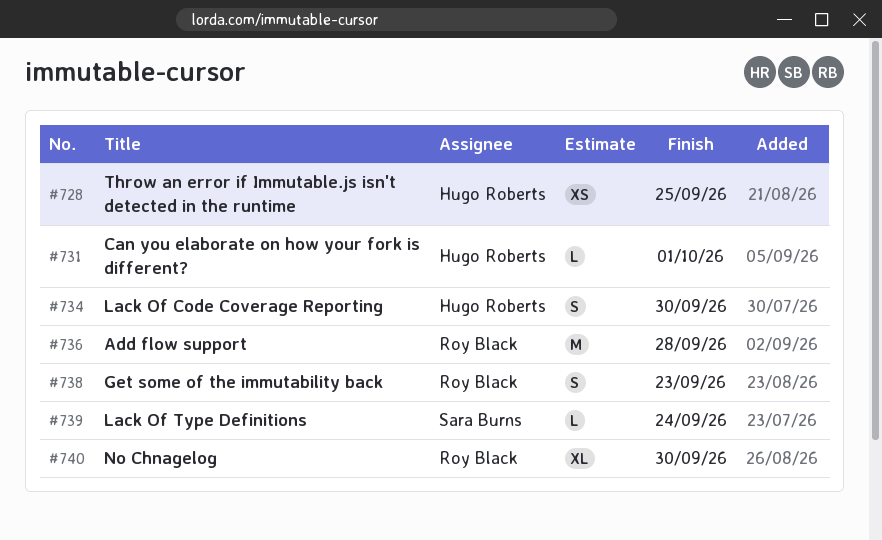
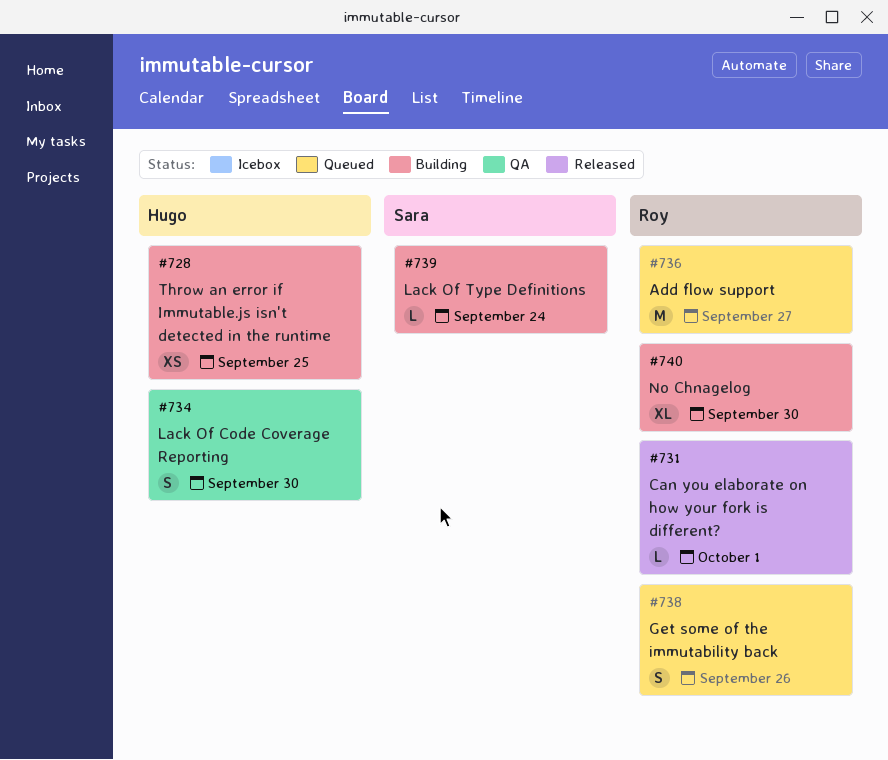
#731, owner: Hugo Roberts -> Roy Black
#736, due: Sep 28 -> Sep 27
#738, due: Sep 23 -> Sep 26

